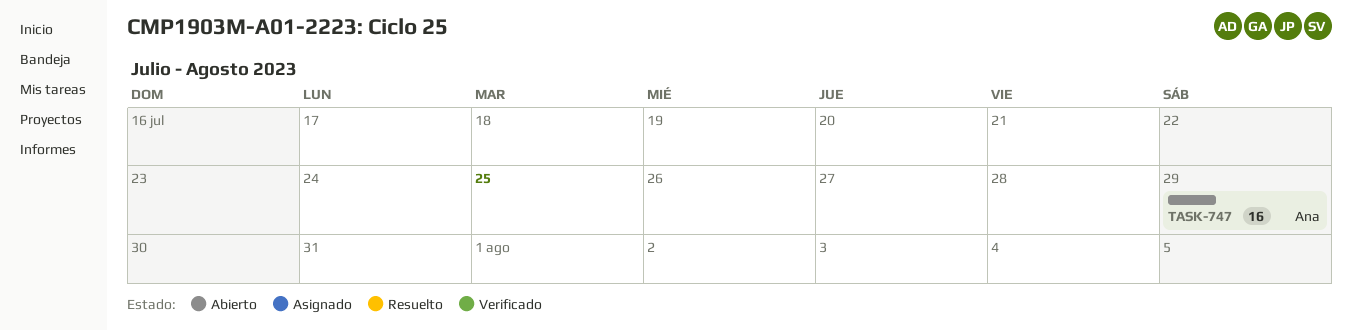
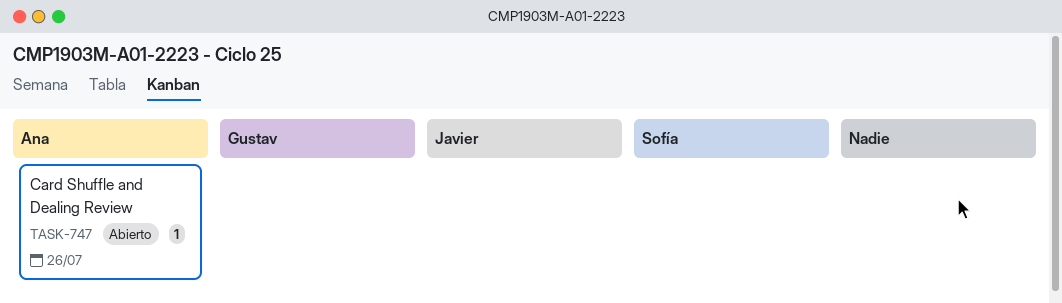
TASK-747, estimate: 16 -> 1
TASK-747, due: Jul 29 -> Jul 26

